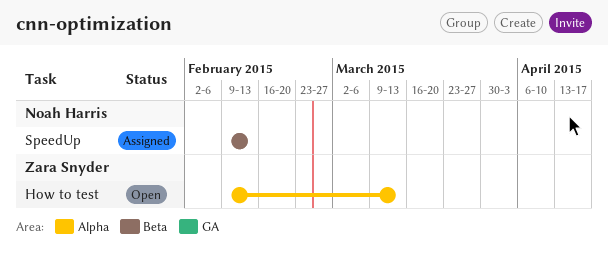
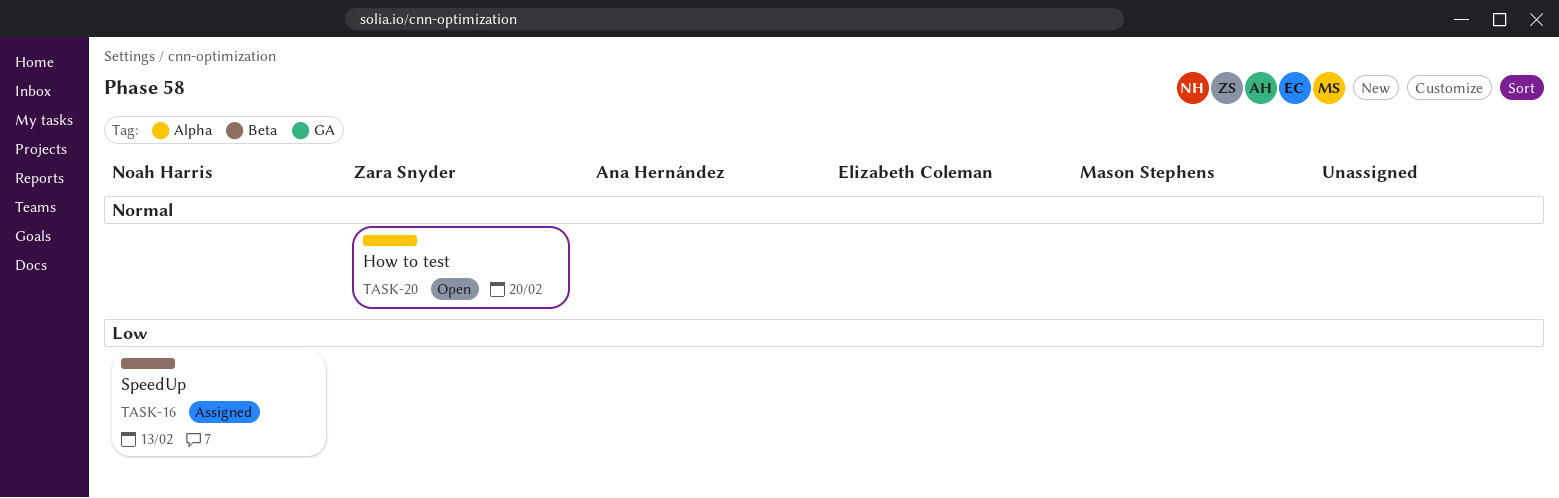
How to test, due: Mar 13 -> Feb 20

